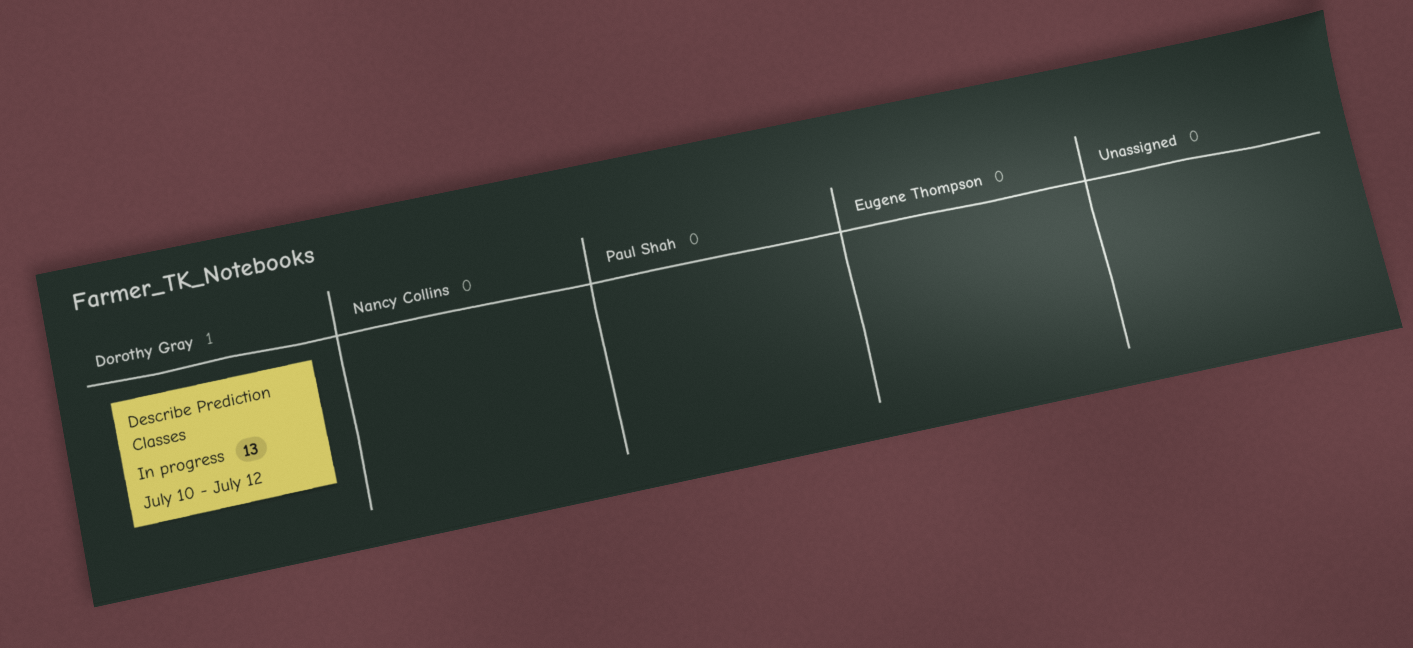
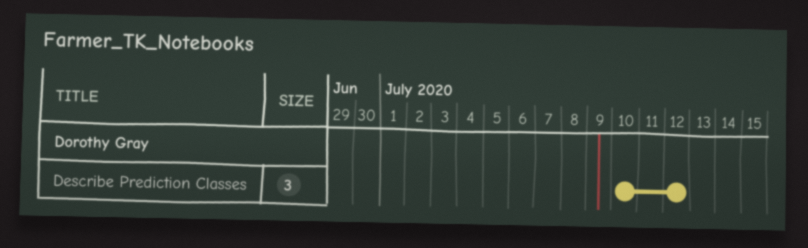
Describe Prediction Classes, estimate: 13 -> 3

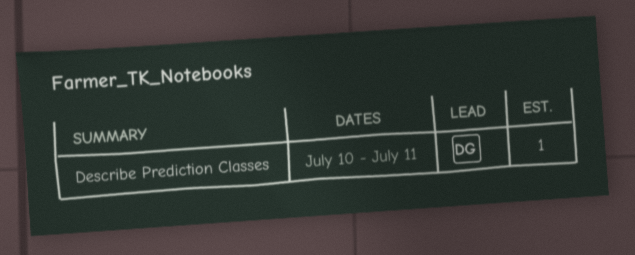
Describe Prediction Classes, estimate: 3 -> 1
Describe Prediction Classes, due: Jul 12 -> Jul 11

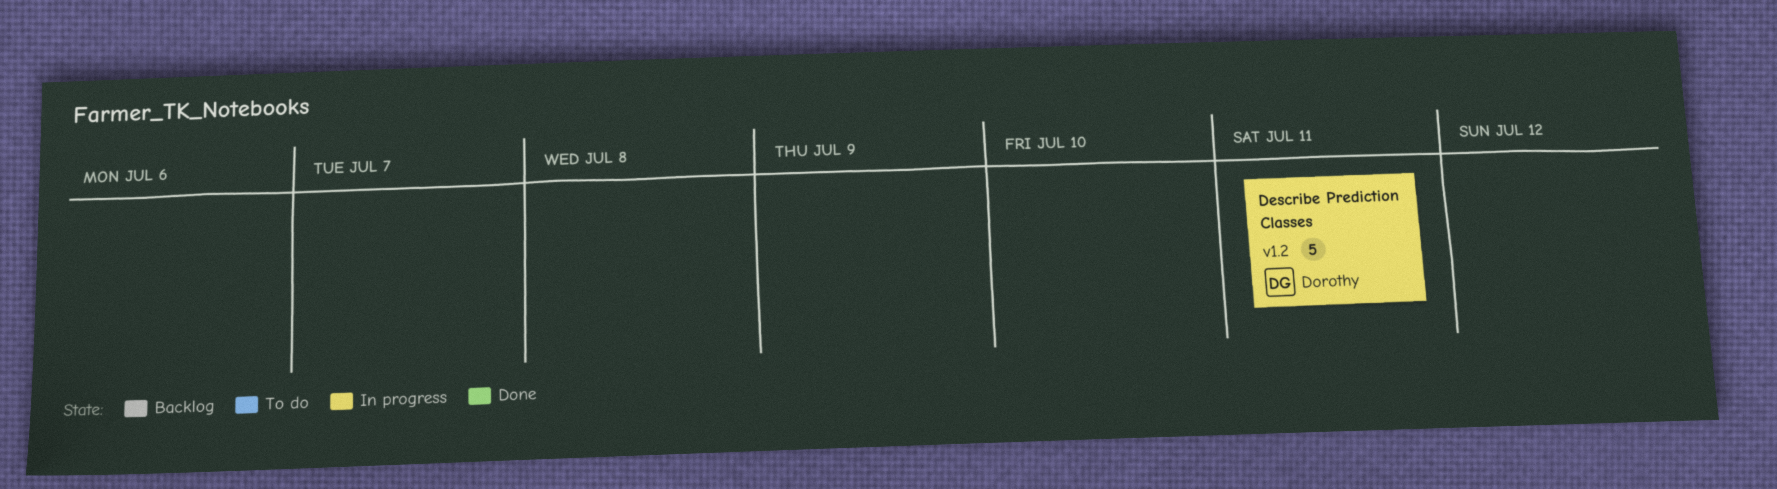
Describe Prediction Classes, estimate: 1 -> 5

